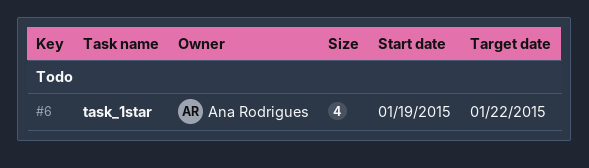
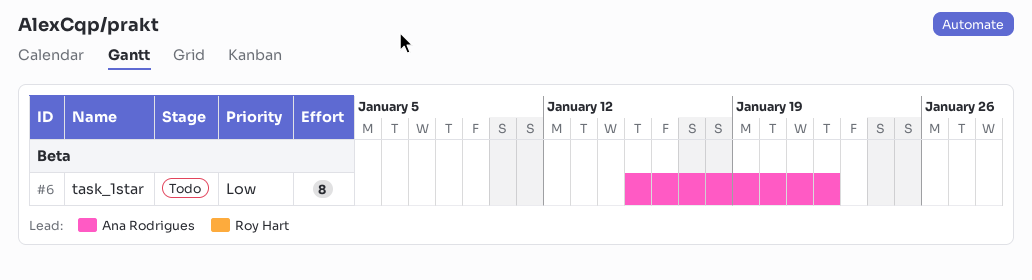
#6, estimate: 4 -> 8
#6, start: Jan 19 -> Jan 15

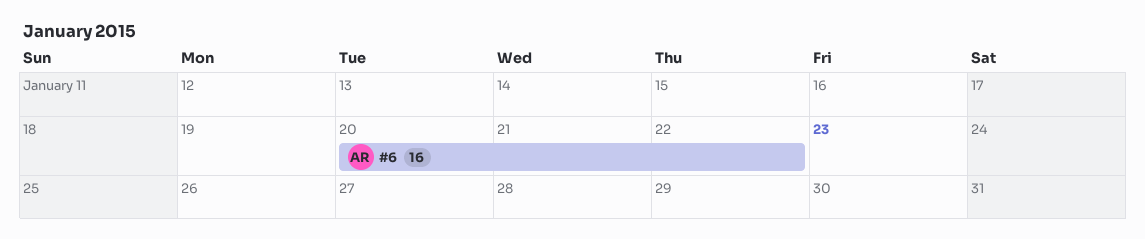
#6, estimate: 8 -> 16
#6, start: Jan 15 -> Jan 20

